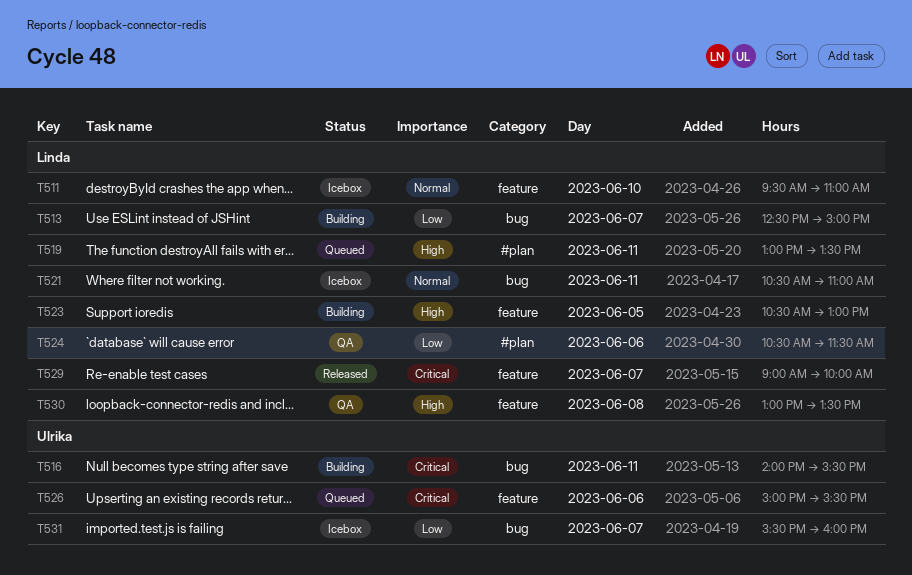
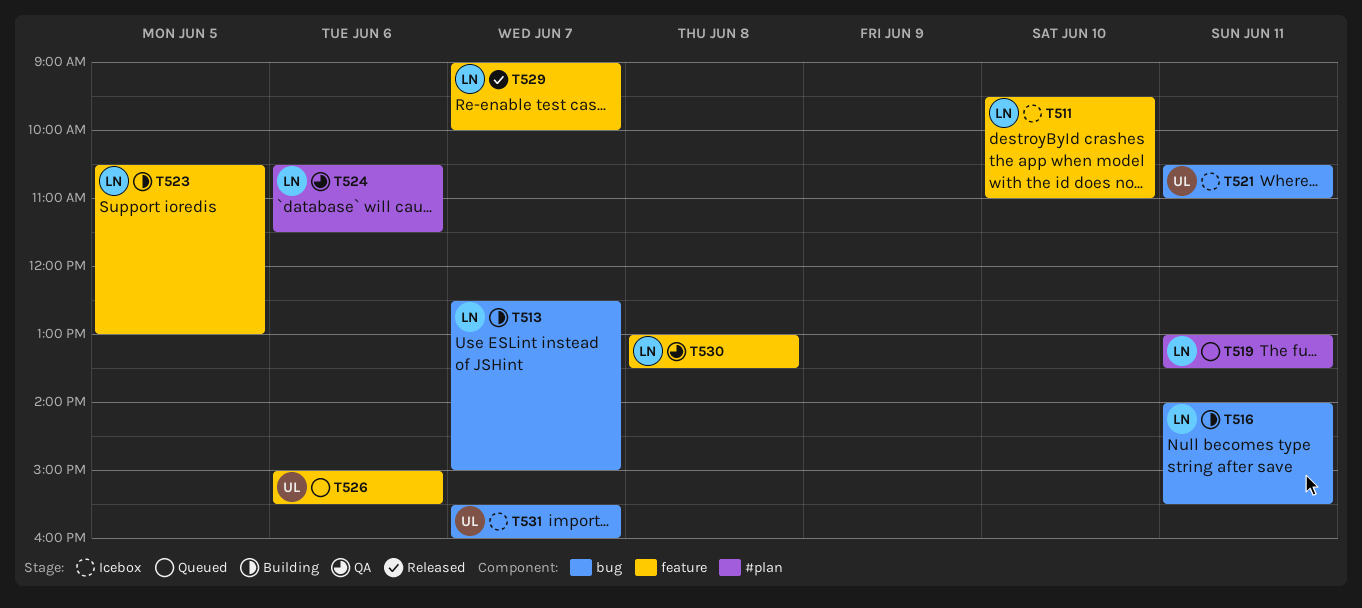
T516, owner: Ulrika -> Linda
T521, owner: Linda -> Ulrika

